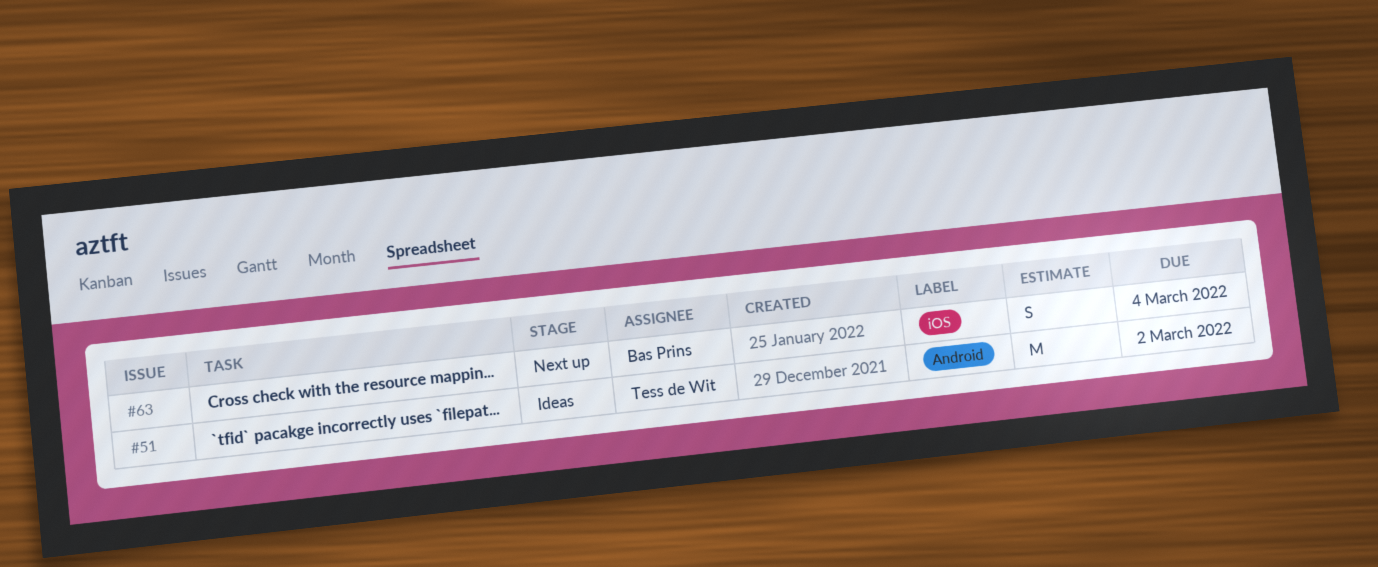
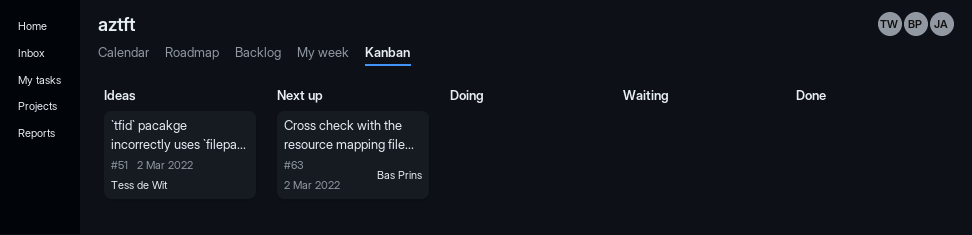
#63, due: Mar 4 -> Mar 2

